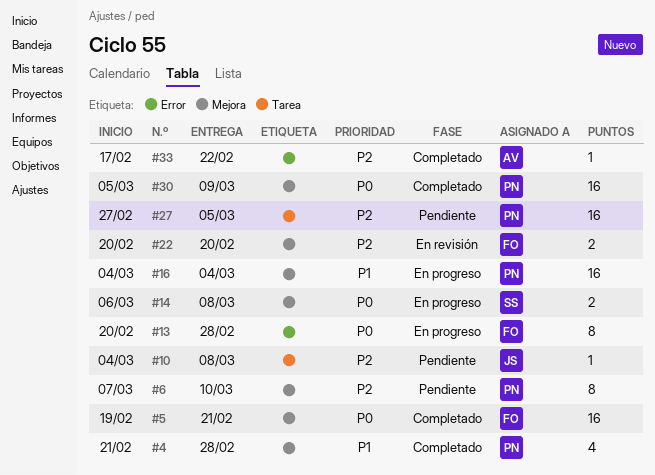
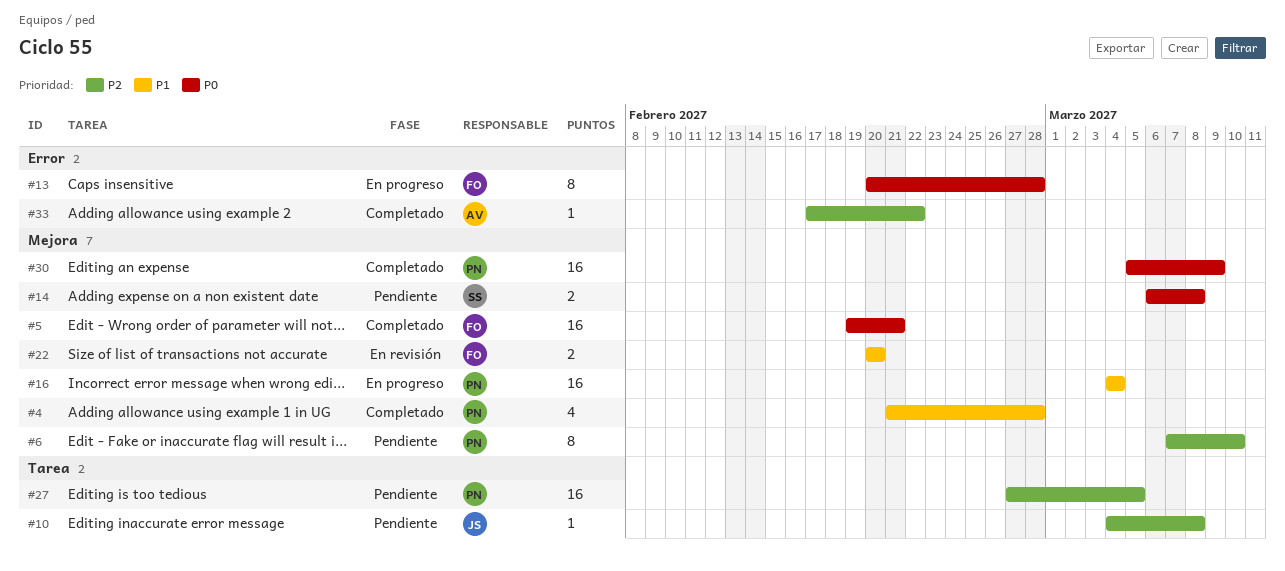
#14, status: En progreso -> Pendiente
#22, priority: P2 -> P1

